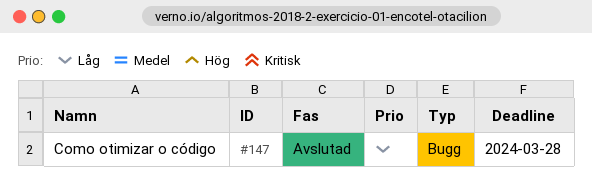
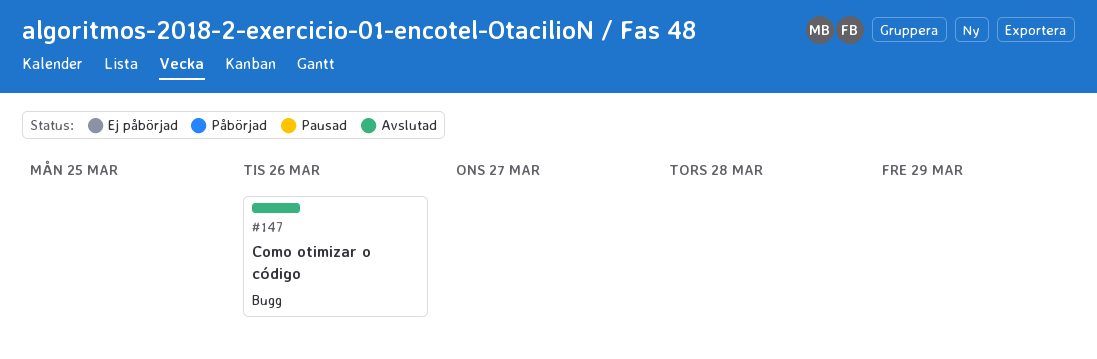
#147, due: Mar 28 -> Mar 26

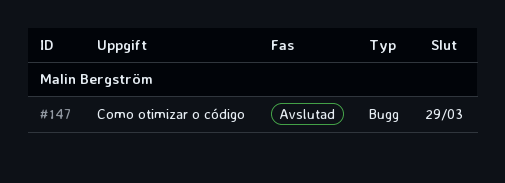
#147, due: Mar 26 -> Mar 29

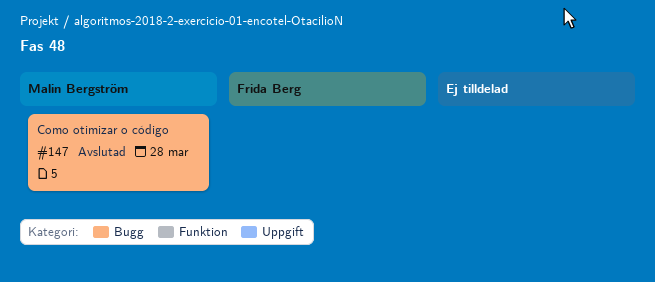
#147, due: Mar 29 -> Mar 28

